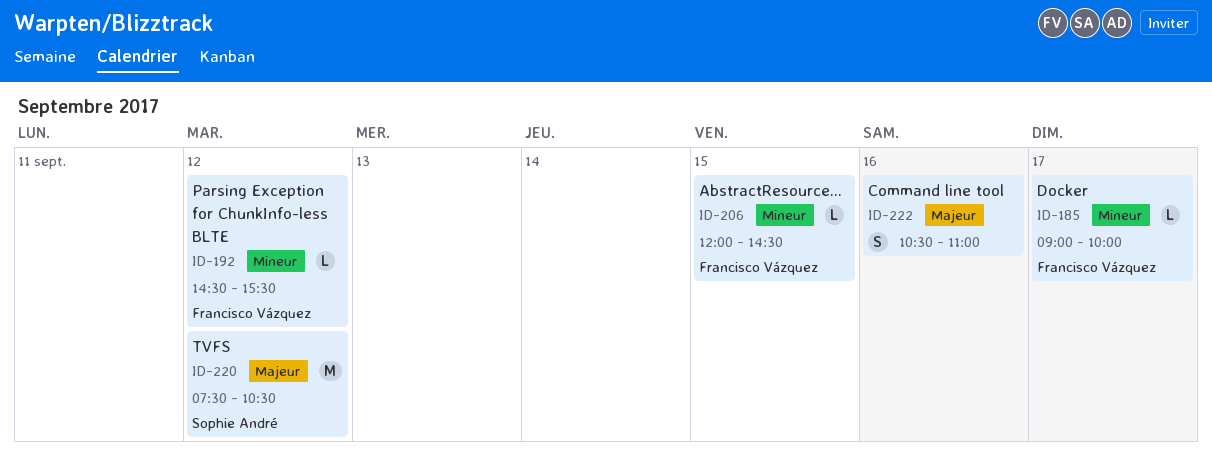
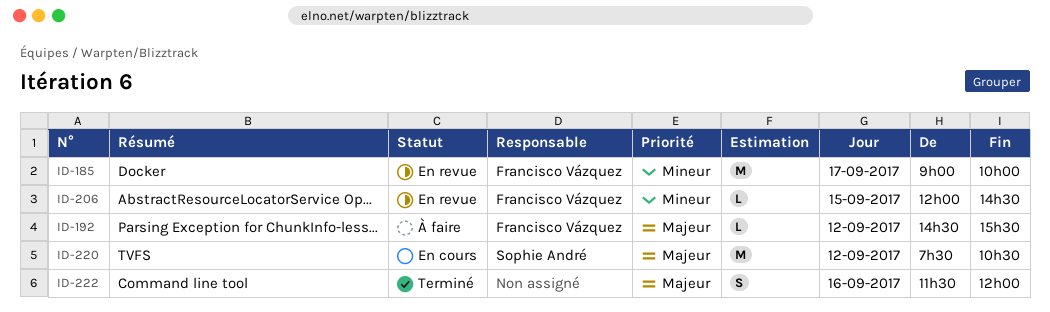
ID-185, estimate: L -> M
ID-192, priority: Mineur -> Majeur
ID-222, begins: 10:30 -> 11:30
ID-222, ends: 11:00 -> 12:00

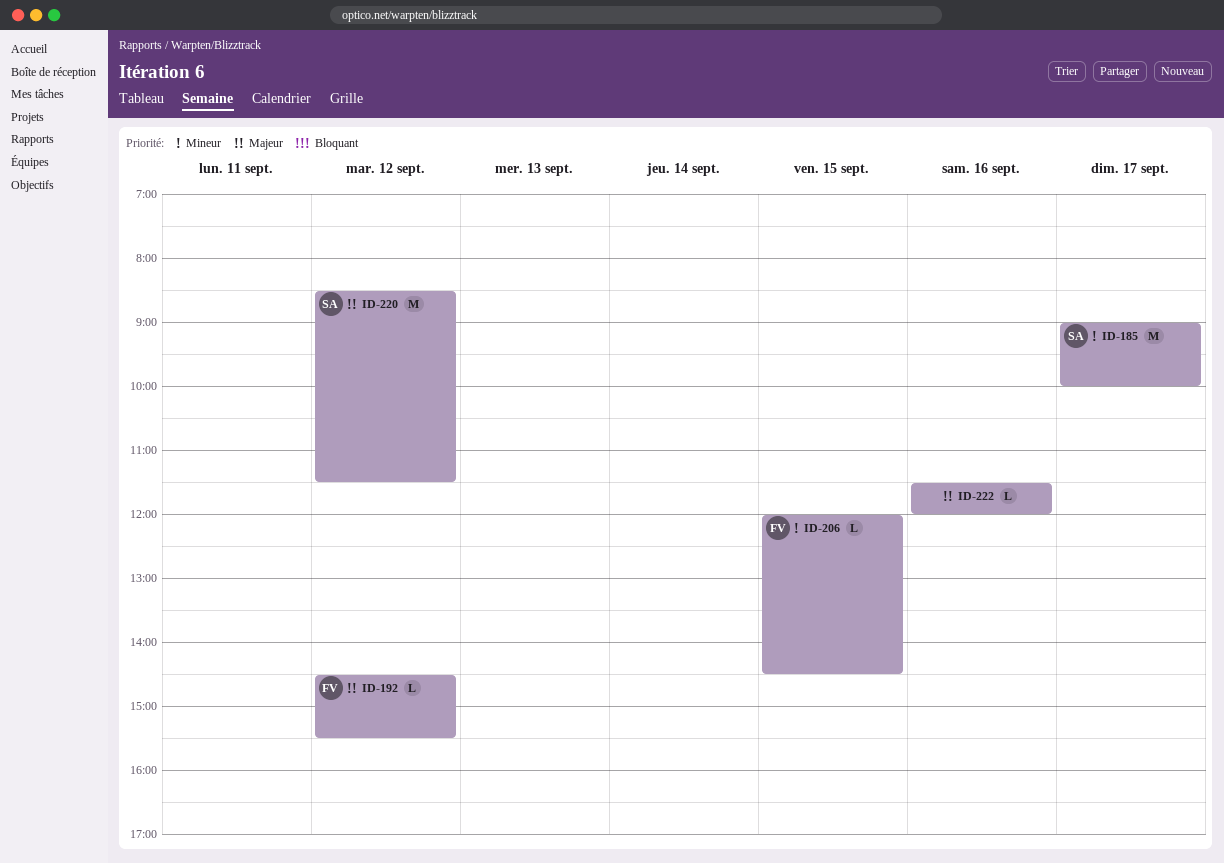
ID-185, owner: Francisco Vázquez -> Sophie André
ID-220, begins: 07:30 -> 08:30
ID-220, ends: 10:30 -> 11:30
ID-222, estimate: S -> L

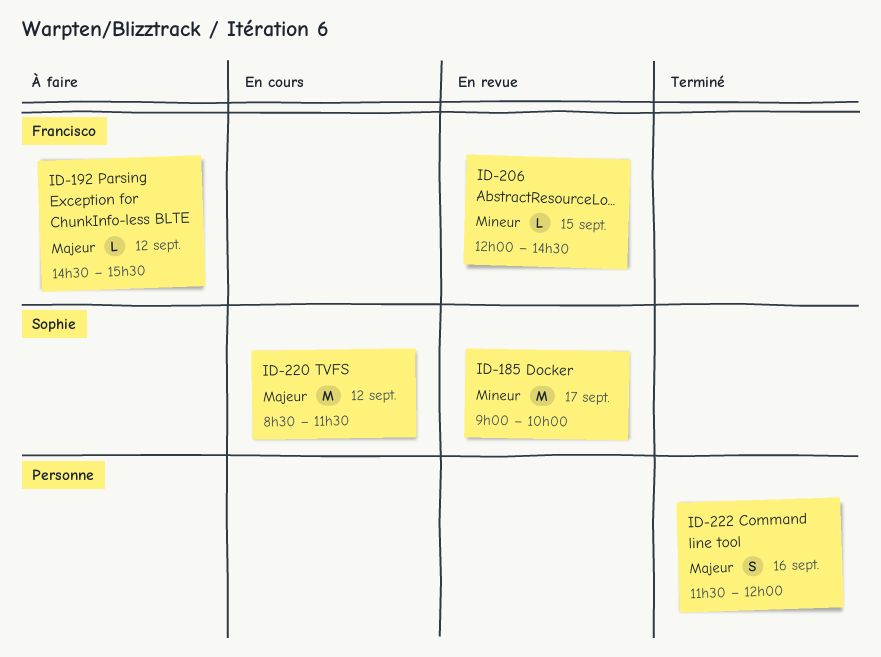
ID-222, estimate: L -> S

